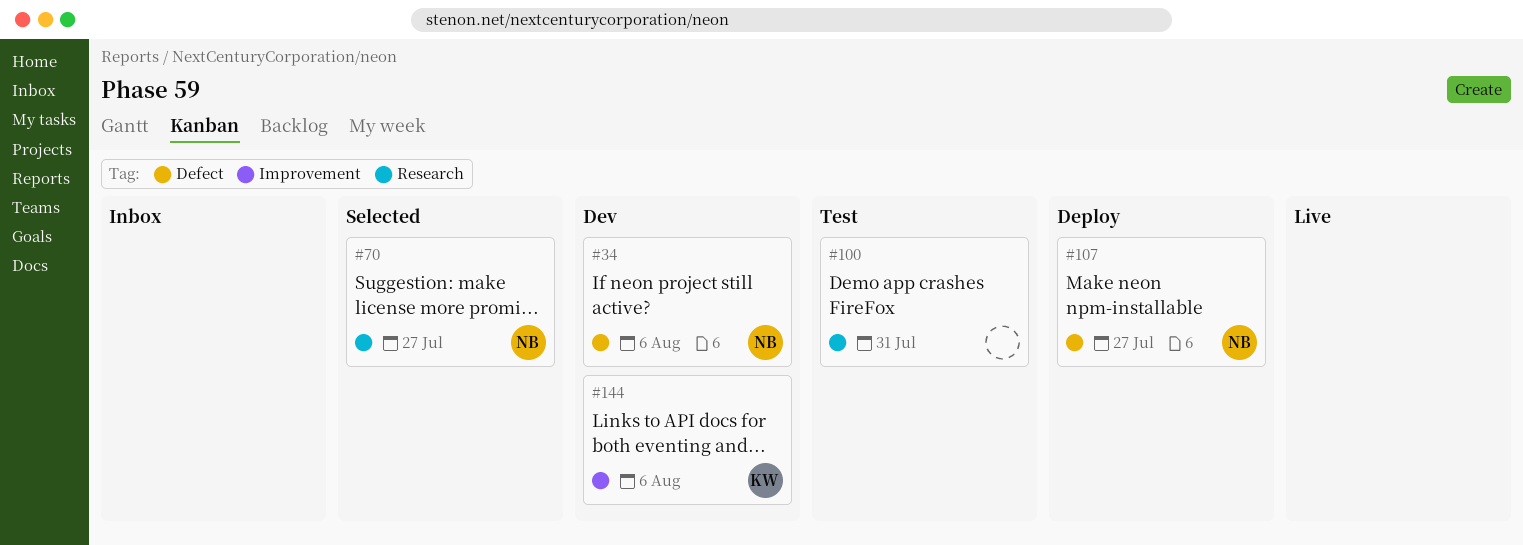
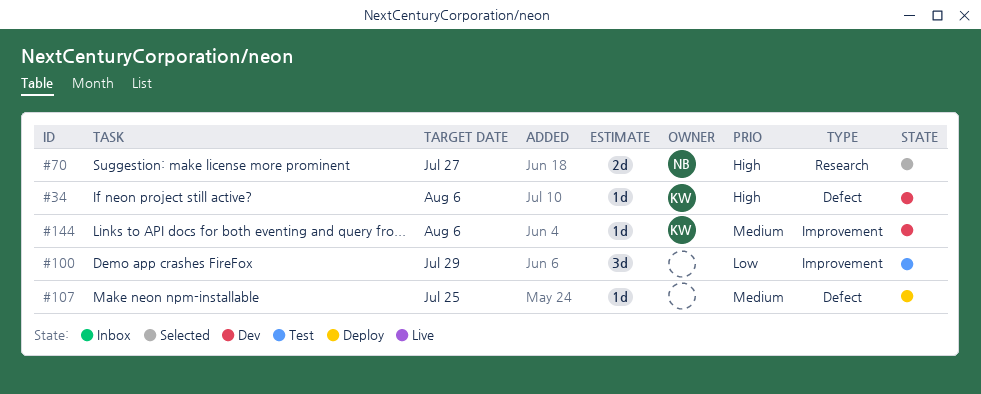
#34, owner: NB -> KW
#100, label: Research -> Improvement
#100, due: Jul 31 -> Jul 29
#107, owner: NB -> none
#107, due: Jul 27 -> Jul 25

